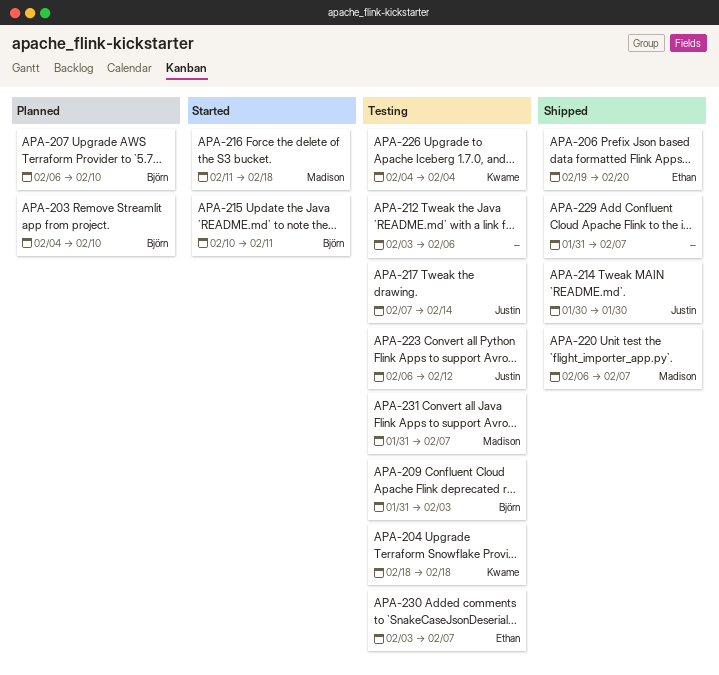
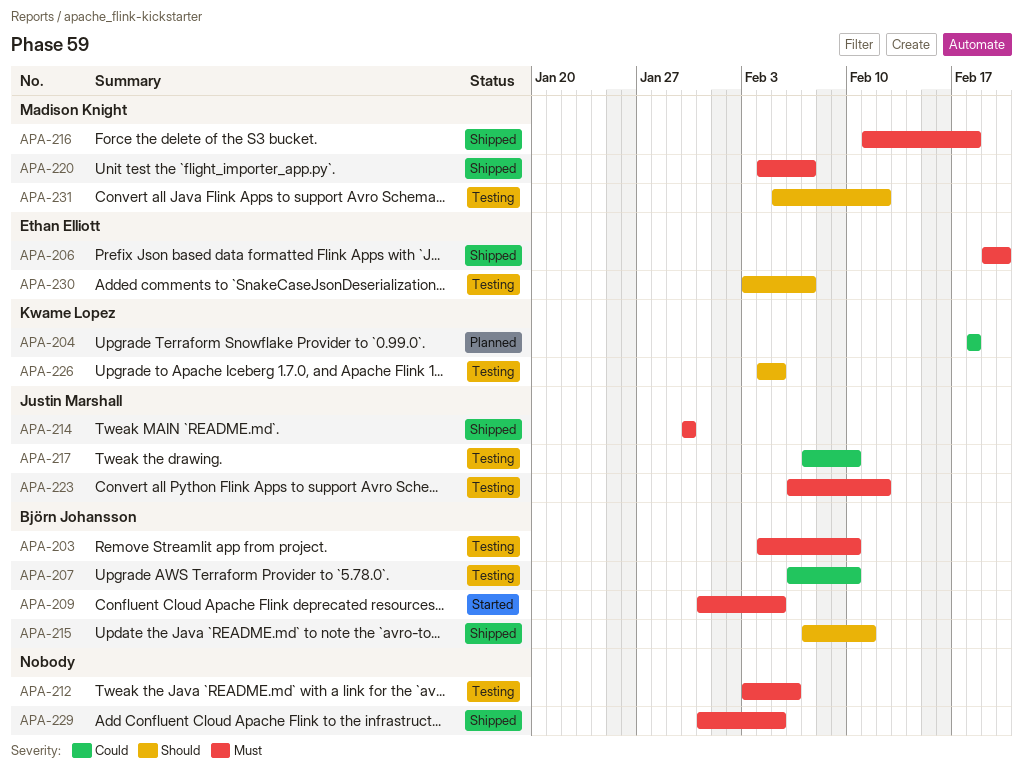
APA-203, status: Planned -> Testing
APA-204, status: Testing -> Planned
APA-207, status: Planned -> Testing
APA-209, status: Testing -> Started
APA-209, due: Feb 3 -> Feb 5
APA-215, status: Started -> Shipped
APA-215, start: Feb 10 -> Feb 7
APA-216, status: Started -> Shipped
APA-217, due: Feb 14 -> Feb 10
APA-220, start: Feb 6 -> Feb 4
APA-226, due: Feb 4 -> Feb 5
APA-229, due: Feb 7 -> Feb 5
APA-231, start: Jan 31 -> Feb 5
APA-231, due: Feb 7 -> Feb 12

